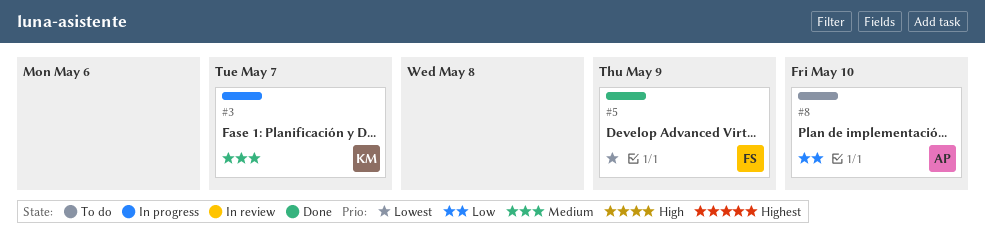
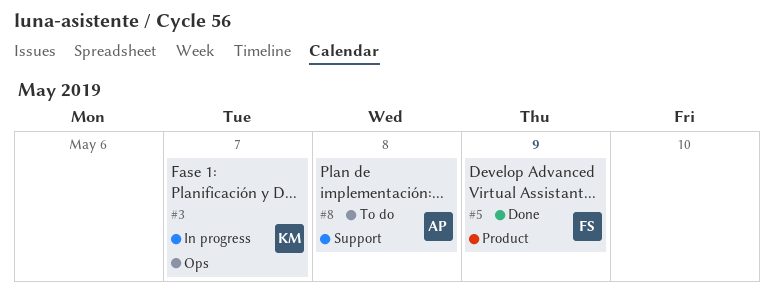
#8, due: May 10 -> May 8

